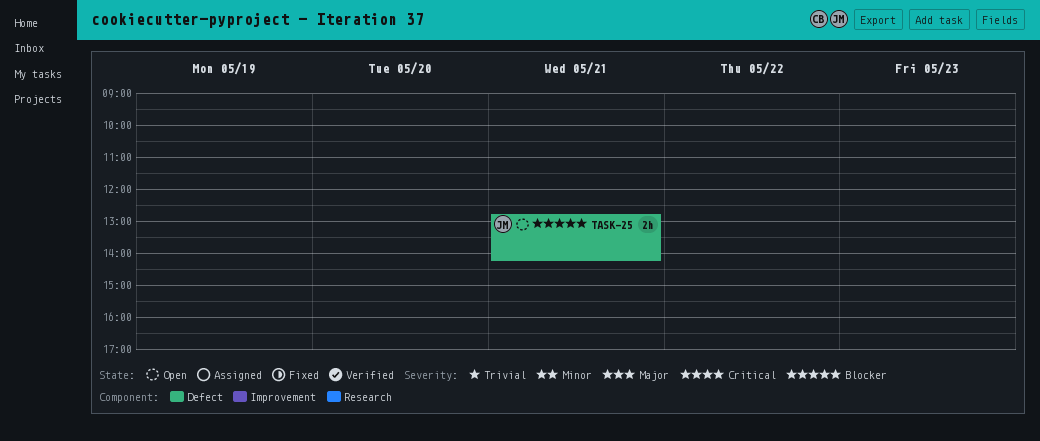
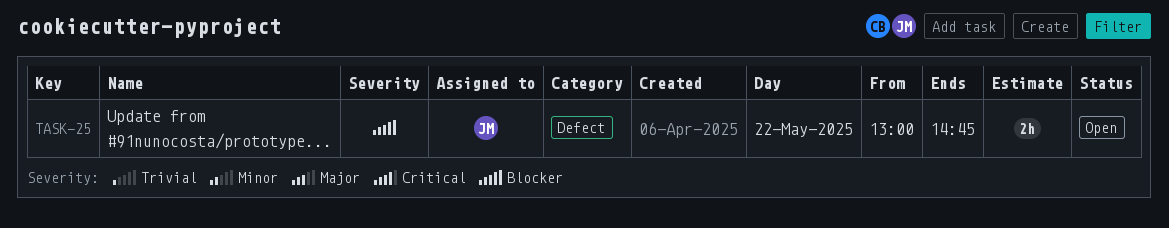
TASK-25, day: May 21 -> May 22
TASK-25, begins: 12:45 -> 13:00
TASK-25, ends: 14:15 -> 14:45

